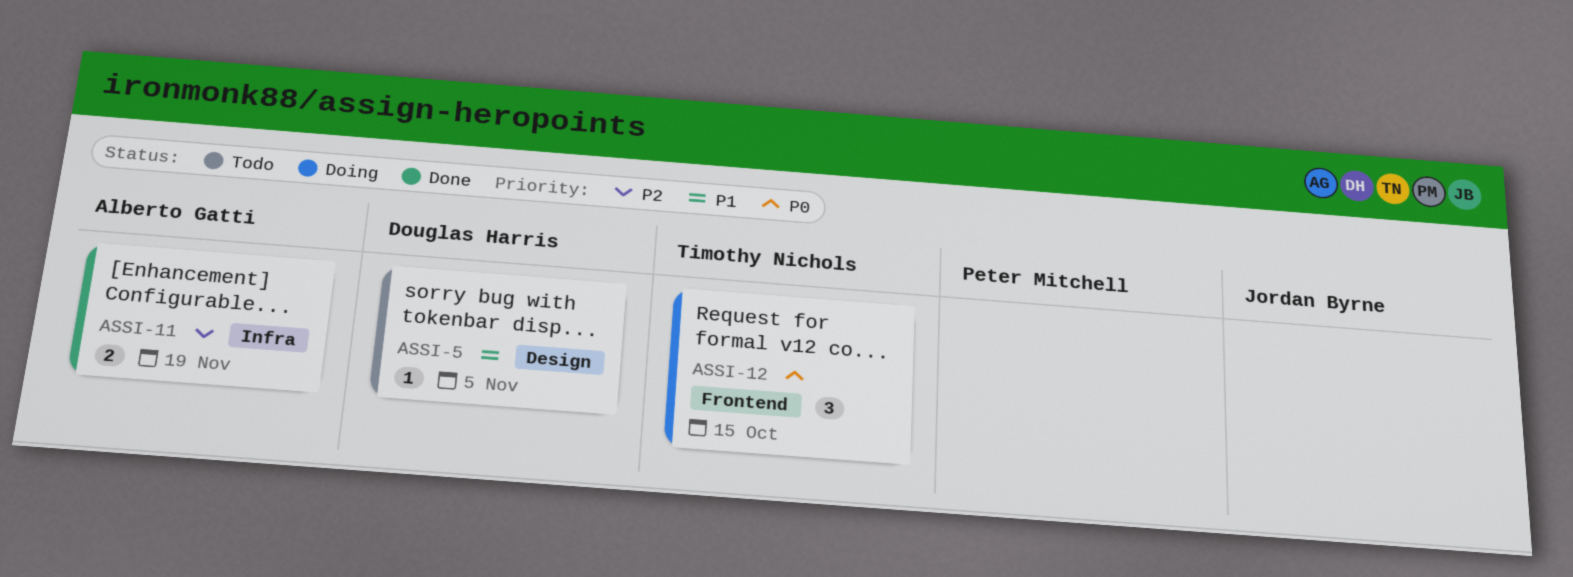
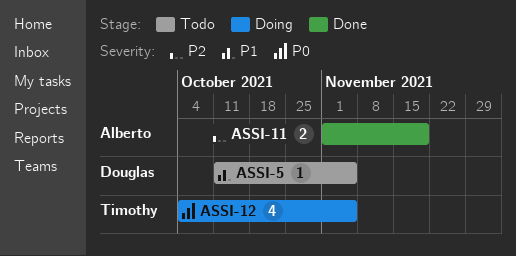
ASSI-12, estimate: 3 -> 4
ASSI-12, due: Oct 15 -> Nov 5

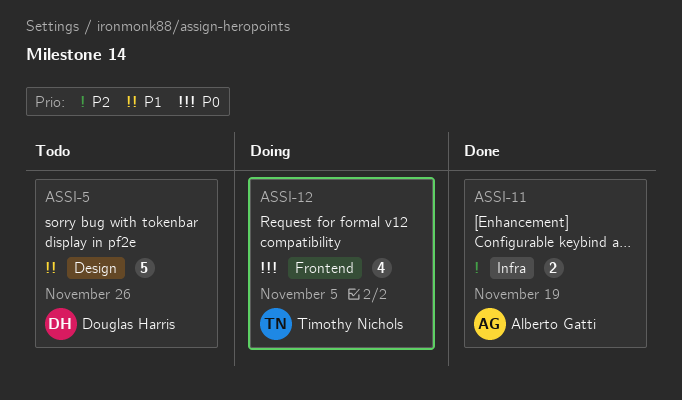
ASSI-5, estimate: 1 -> 5
ASSI-5, due: Nov 5 -> Nov 26

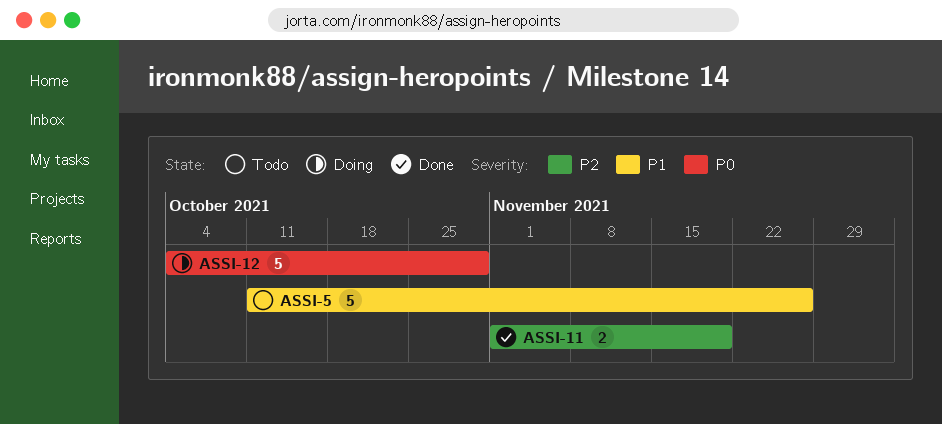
ASSI-12, estimate: 4 -> 5
ASSI-12, due: Nov 5 -> Oct 29

